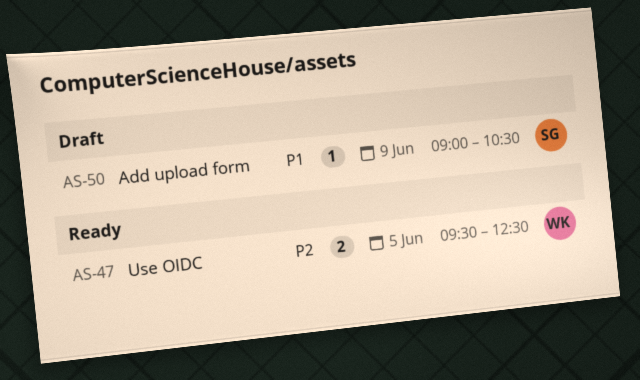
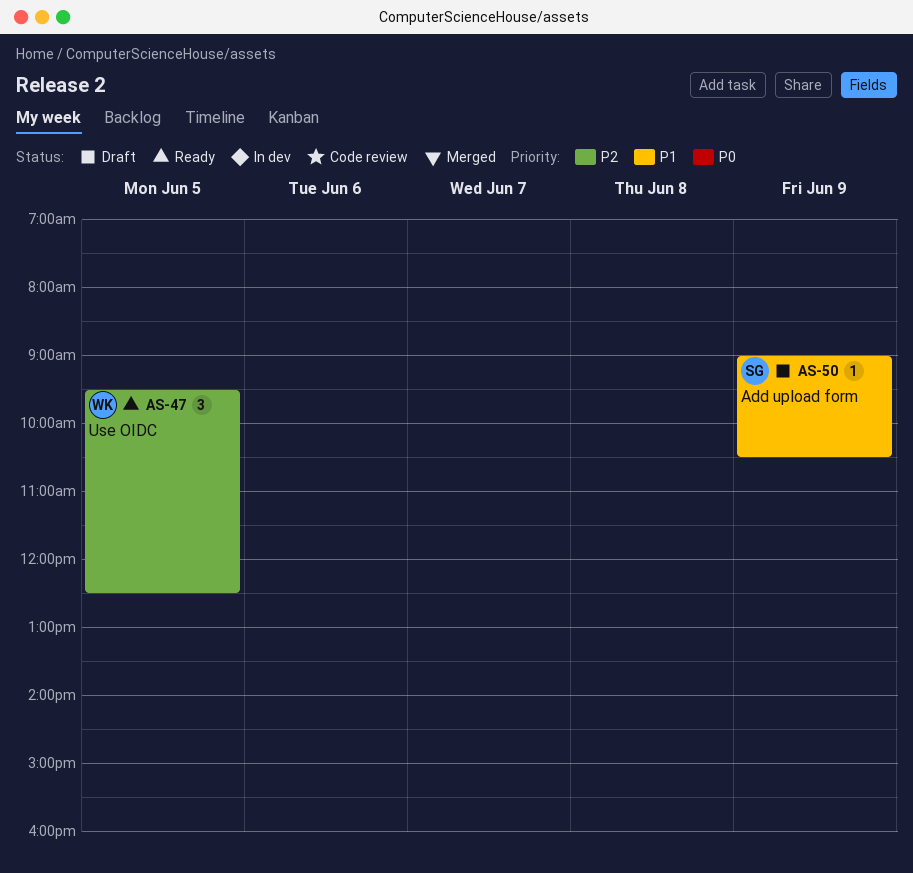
AS-47, estimate: 2 -> 3

